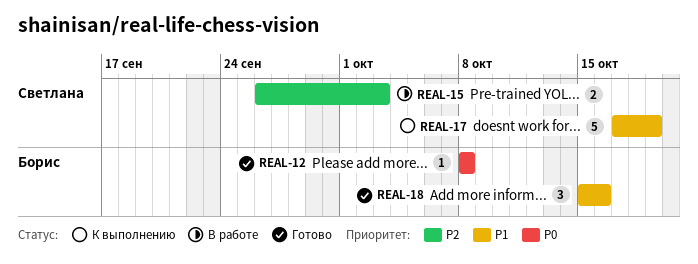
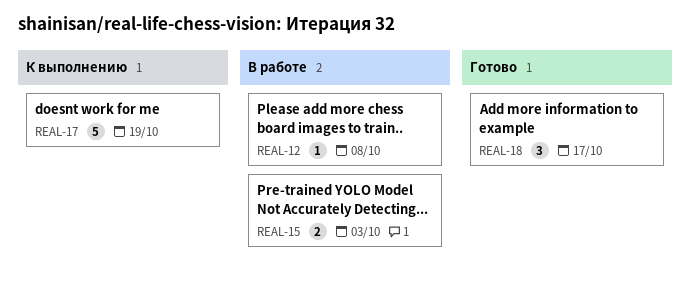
REAL-12, status: Готово -> В работе
REAL-18, due: Oct 16 -> Oct 17

